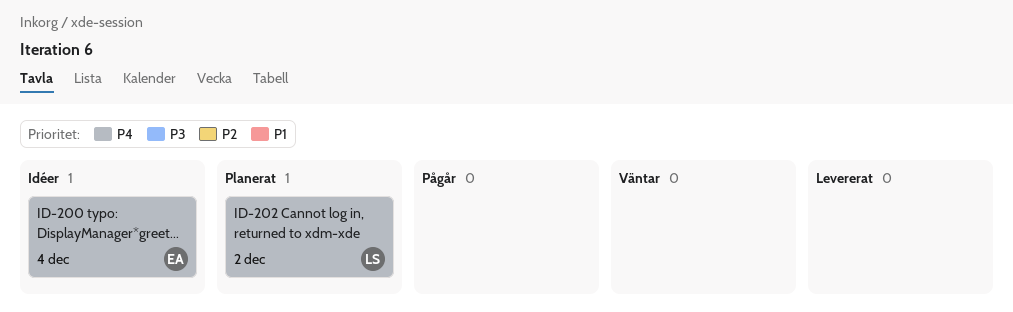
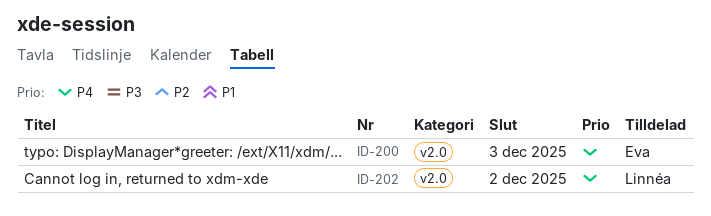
ID-200, due: Dec 4 -> Dec 3

